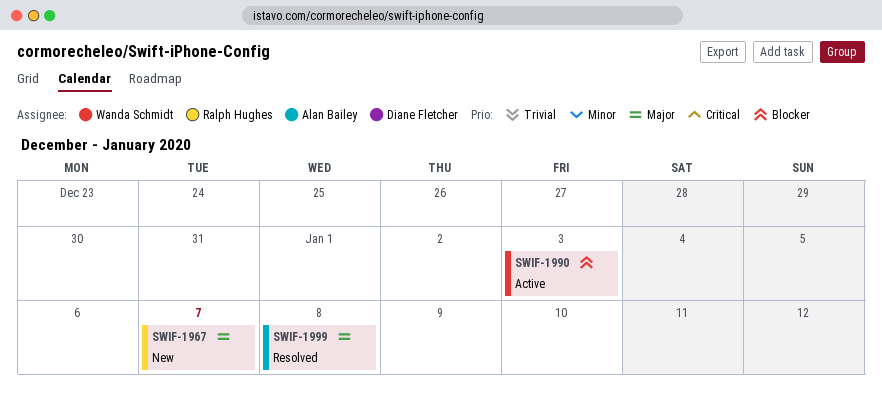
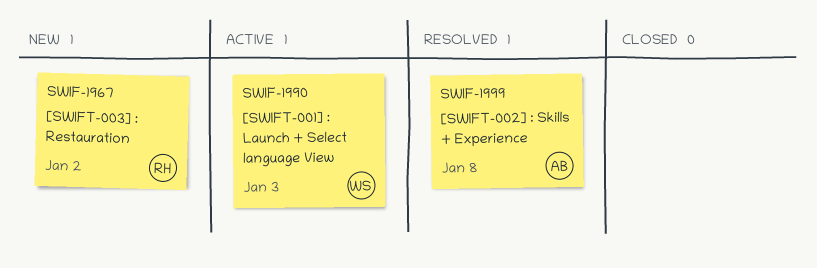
SWIF-1967, due: Jan 7 -> Jan 2

